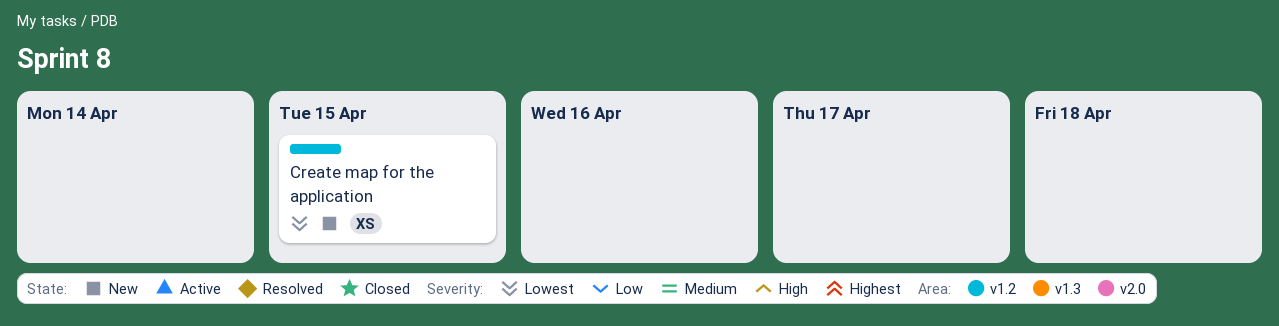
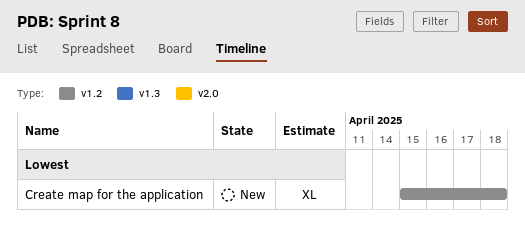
Create map for the application, estimate: XS -> XL
Create map for the application, due: Apr 15 -> Apr 18

